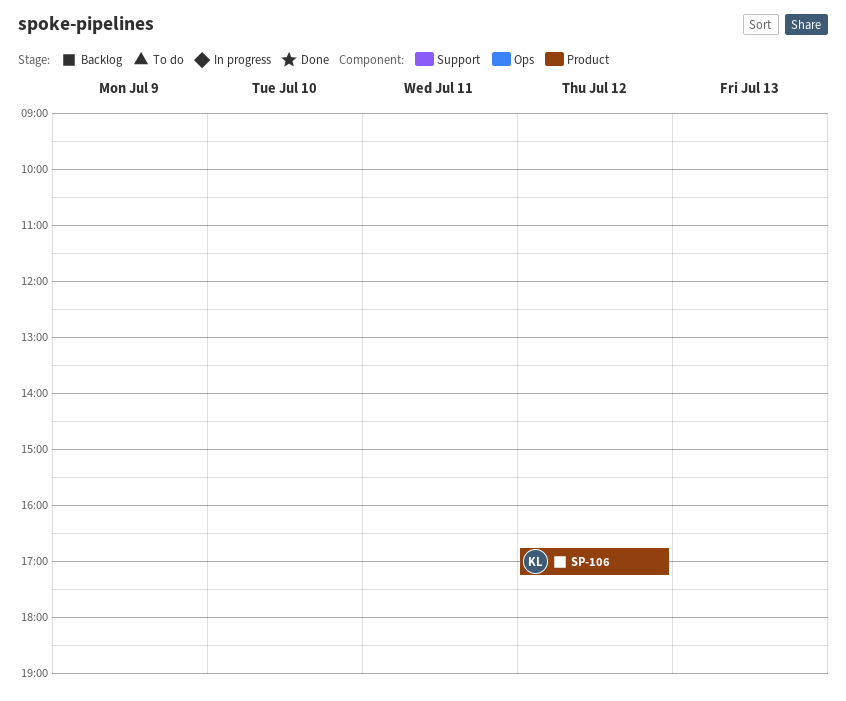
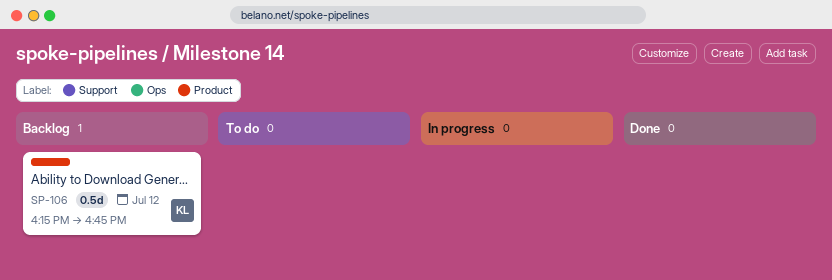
SP-106, begins: 16:45 -> 16:15
SP-106, ends: 17:15 -> 16:45

